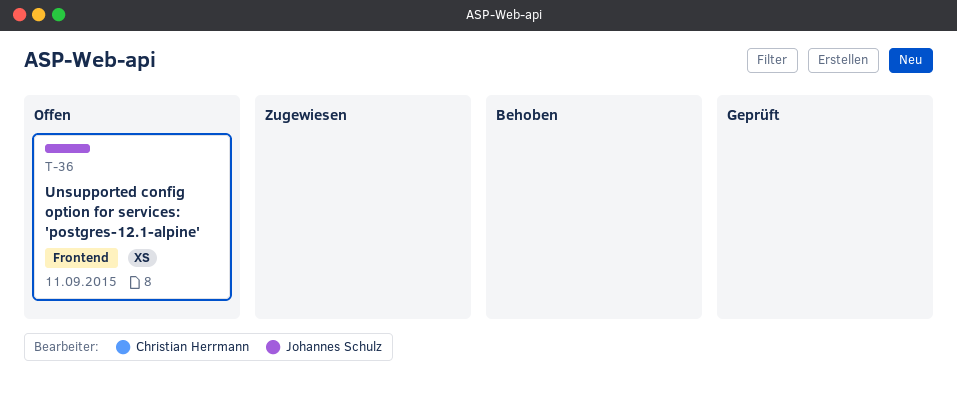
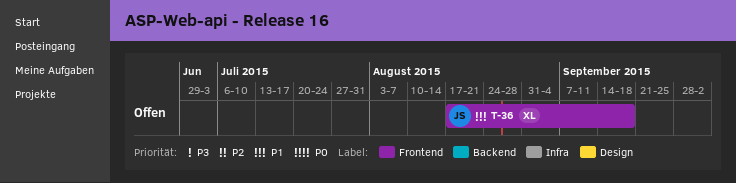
T-36, estimate: XS -> XL
T-36, due: Sep 11 -> Sep 18

